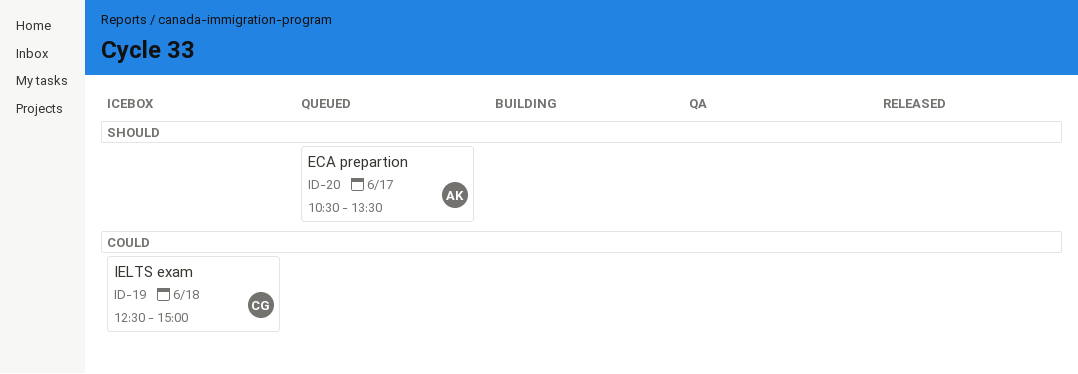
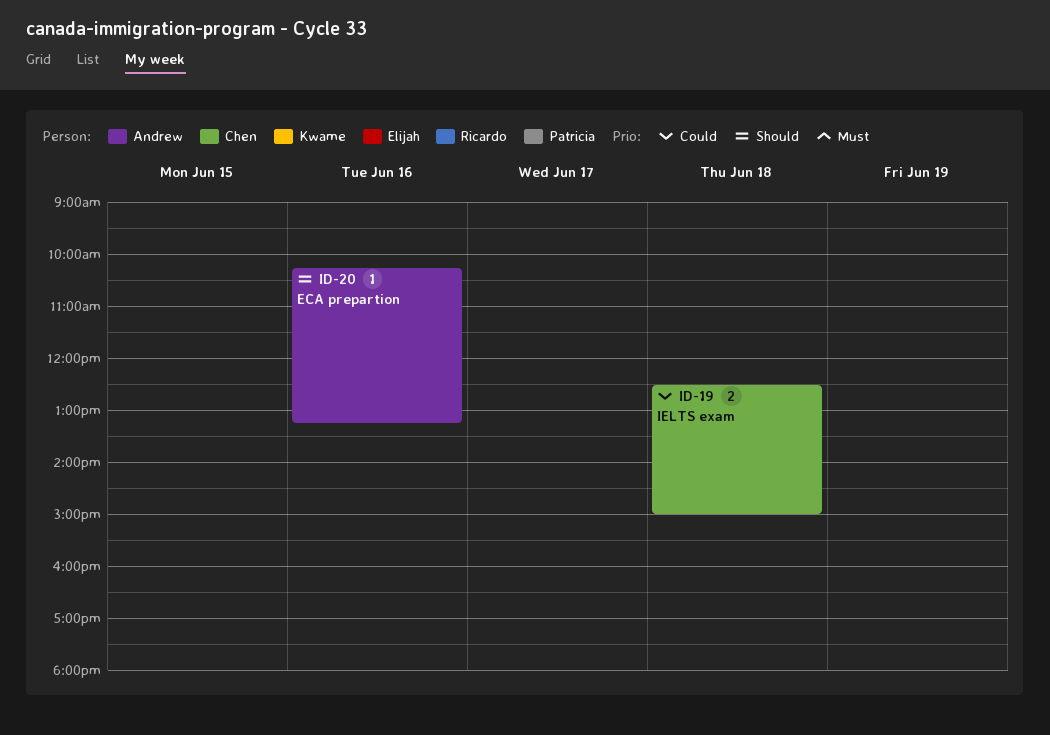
ID-20, day: Jun 17 -> Jun 16
ID-20, begins: 10:30 -> 10:15
ID-20, ends: 13:30 -> 13:15

